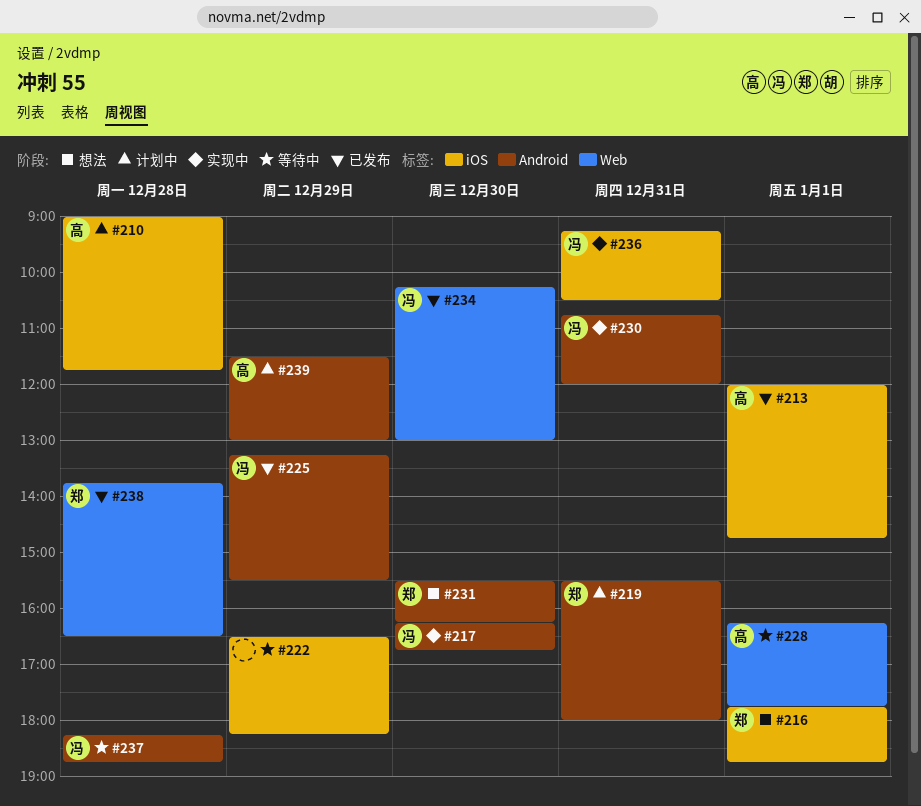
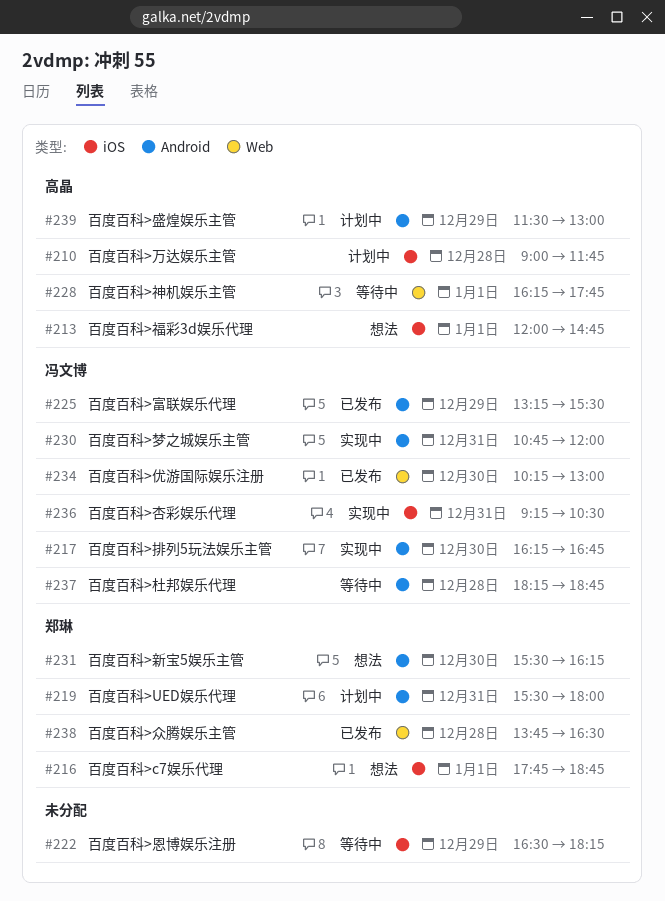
#213, status: 已发布 -> 想法

